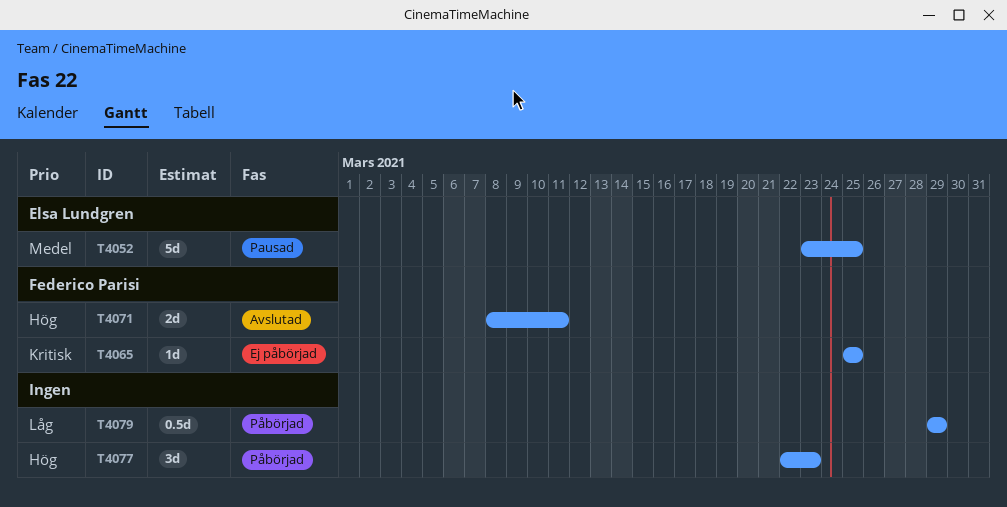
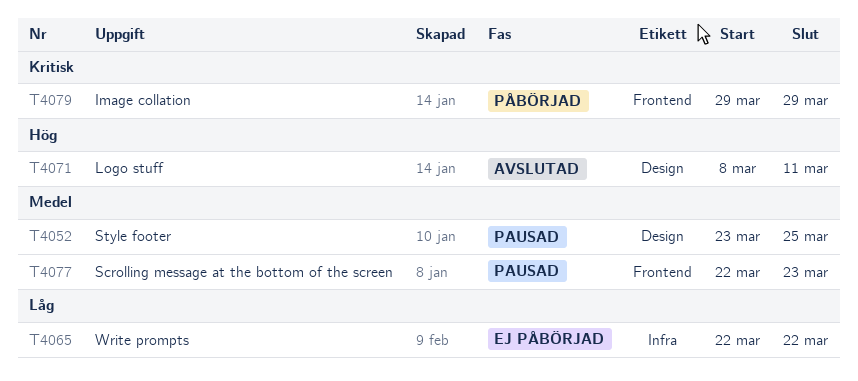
T4065, priority: Kritisk -> Låg
T4065, start: Mar 25 -> Mar 22
T4065, due: Mar 25 -> Mar 22
T4077, status: Påbörjad -> Pausad
T4077, priority: Hög -> Medel
T4079, priority: Låg -> Kritisk

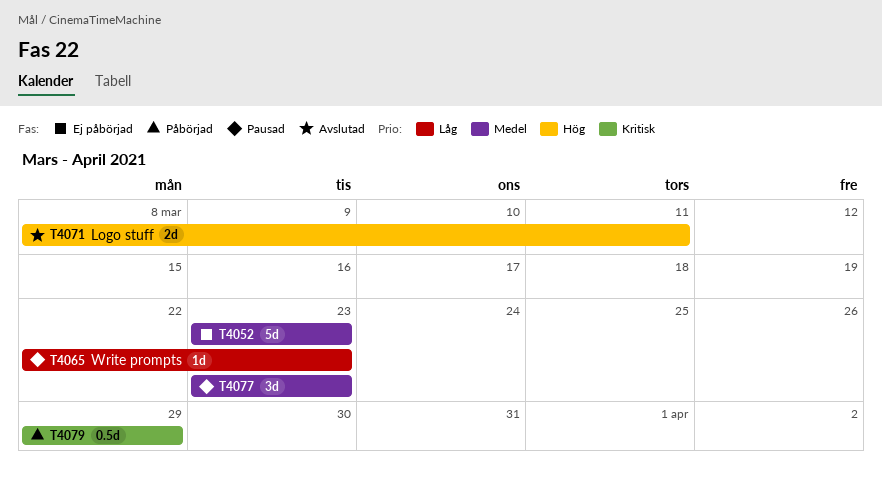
T4052, status: Pausad -> Ej påbörjad
T4052, due: Mar 25 -> Mar 23
T4065, status: Ej påbörjad -> Pausad
T4065, due: Mar 22 -> Mar 23
T4077, start: Mar 22 -> Mar 23

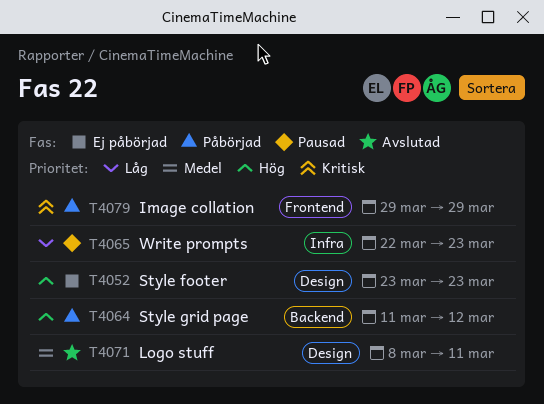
T4052, priority: Medel -> Hög
T4064: none -> present
T4071, priority: Hög -> Medel
T4077: present -> none

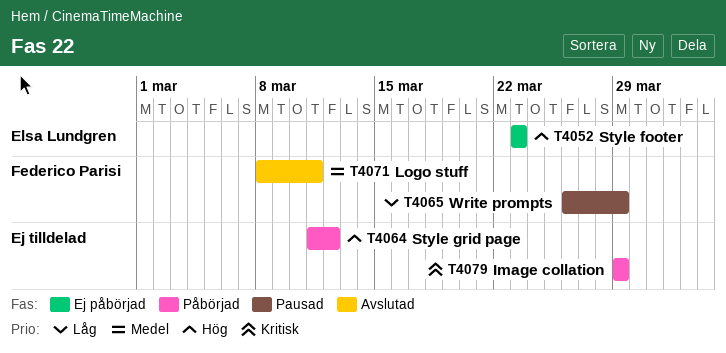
T4065, start: Mar 22 -> Mar 26
T4065, due: Mar 23 -> Mar 29

